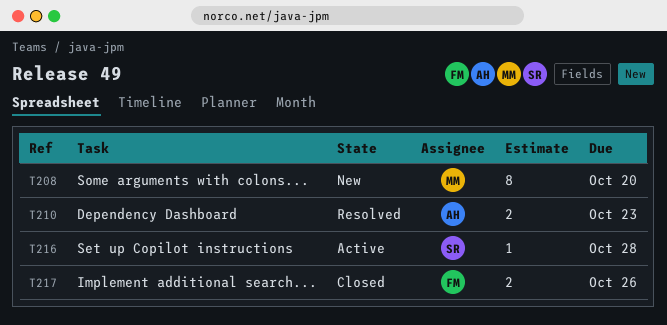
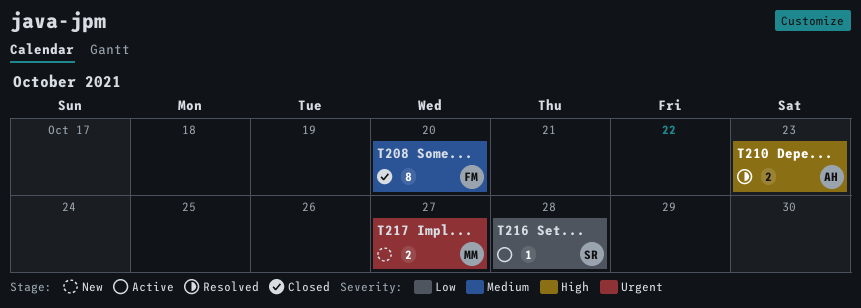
T208, status: New -> Closed
T208, owner: MM -> FM
T217, status: Closed -> New
T217, owner: FM -> MM
T217, due: Oct 26 -> Oct 27

